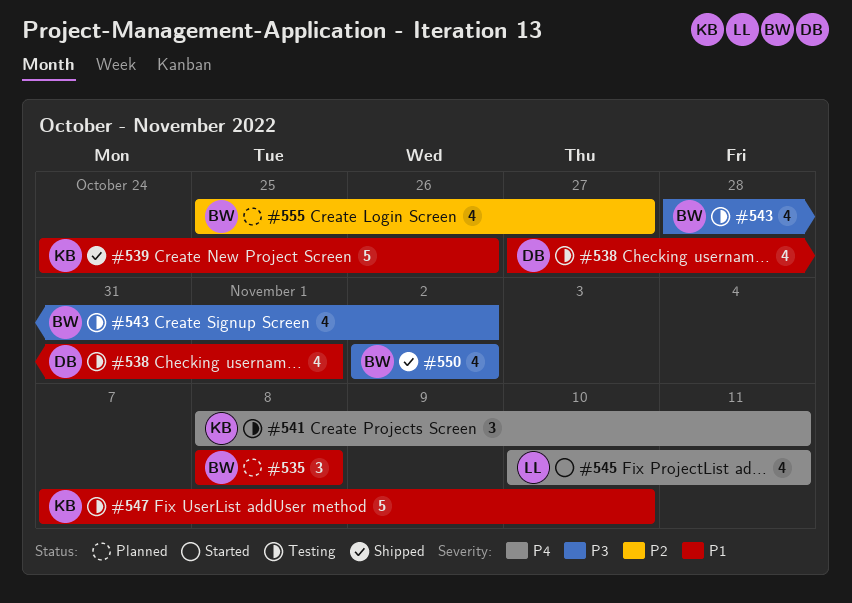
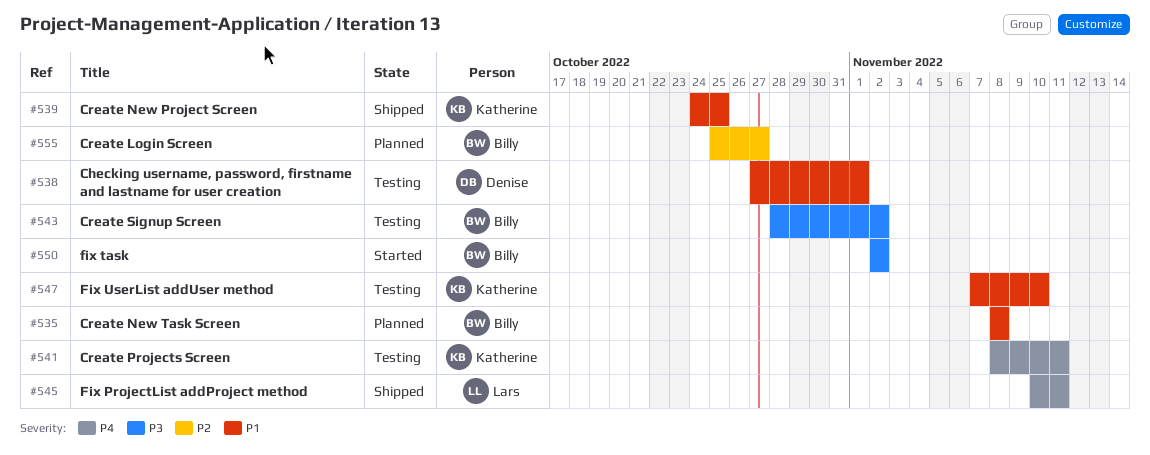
#539, due: Oct 26 -> Oct 25
#545, status: Started -> Shipped
#550, status: Shipped -> Started

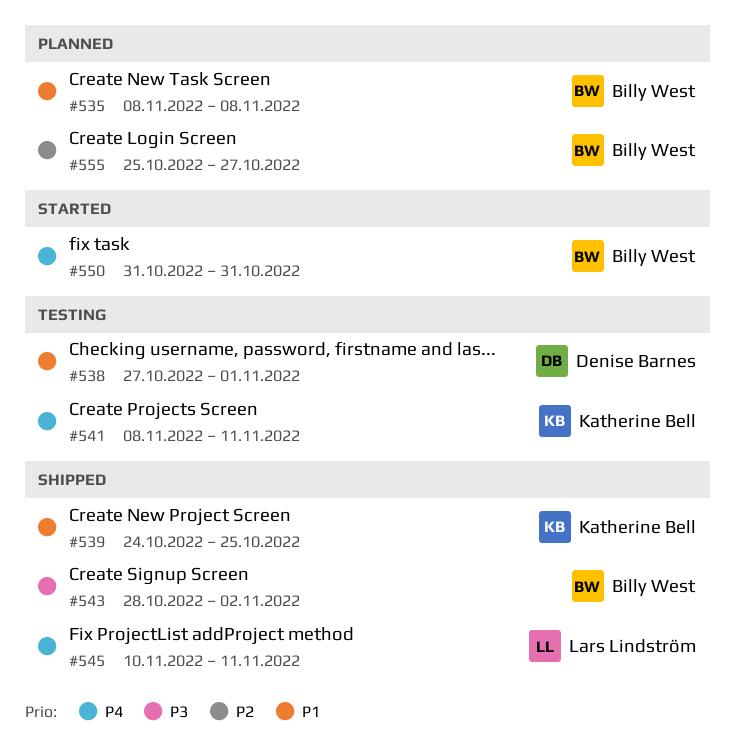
#543, status: Testing -> Shipped
#547: present -> none
#550, priority: P3 -> P4
#550, start: Nov 2 -> Oct 31
#550, due: Nov 2 -> Oct 31

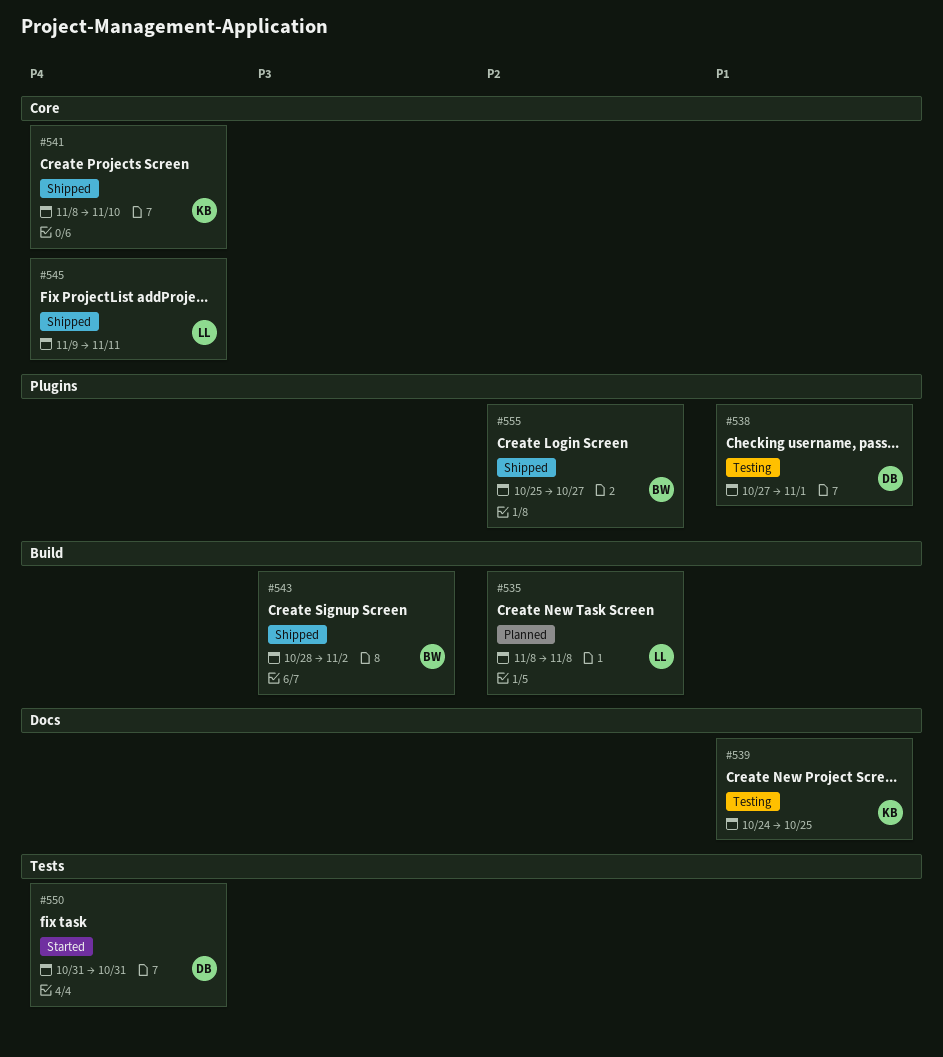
#535, owner: Billy West -> Lars Lindström
#535, priority: P1 -> P2
#539, status: Shipped -> Testing
#541, status: Testing -> Shipped
#541, due: Nov 11 -> Nov 10
#545, start: Nov 10 -> Nov 9
#550, owner: Billy West -> Denise Barnes
#555, status: Planned -> Shipped

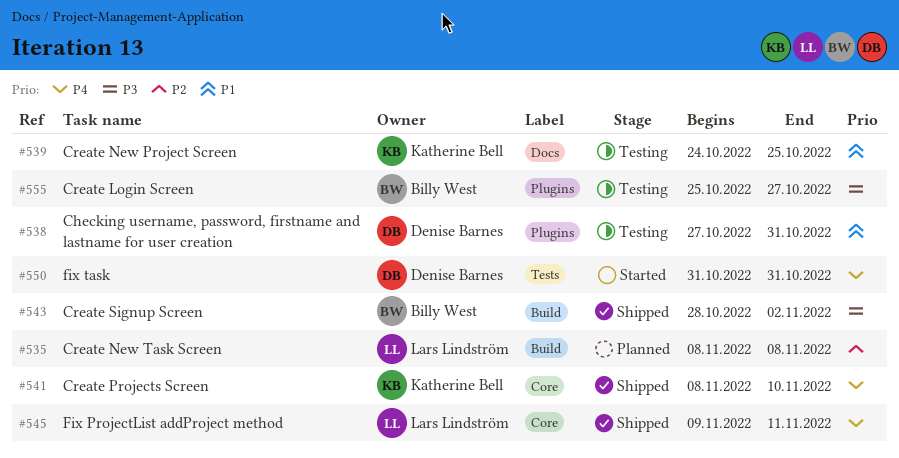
#538, due: Nov 1 -> Oct 31
#555, status: Shipped -> Testing
#555, priority: P2 -> P3

